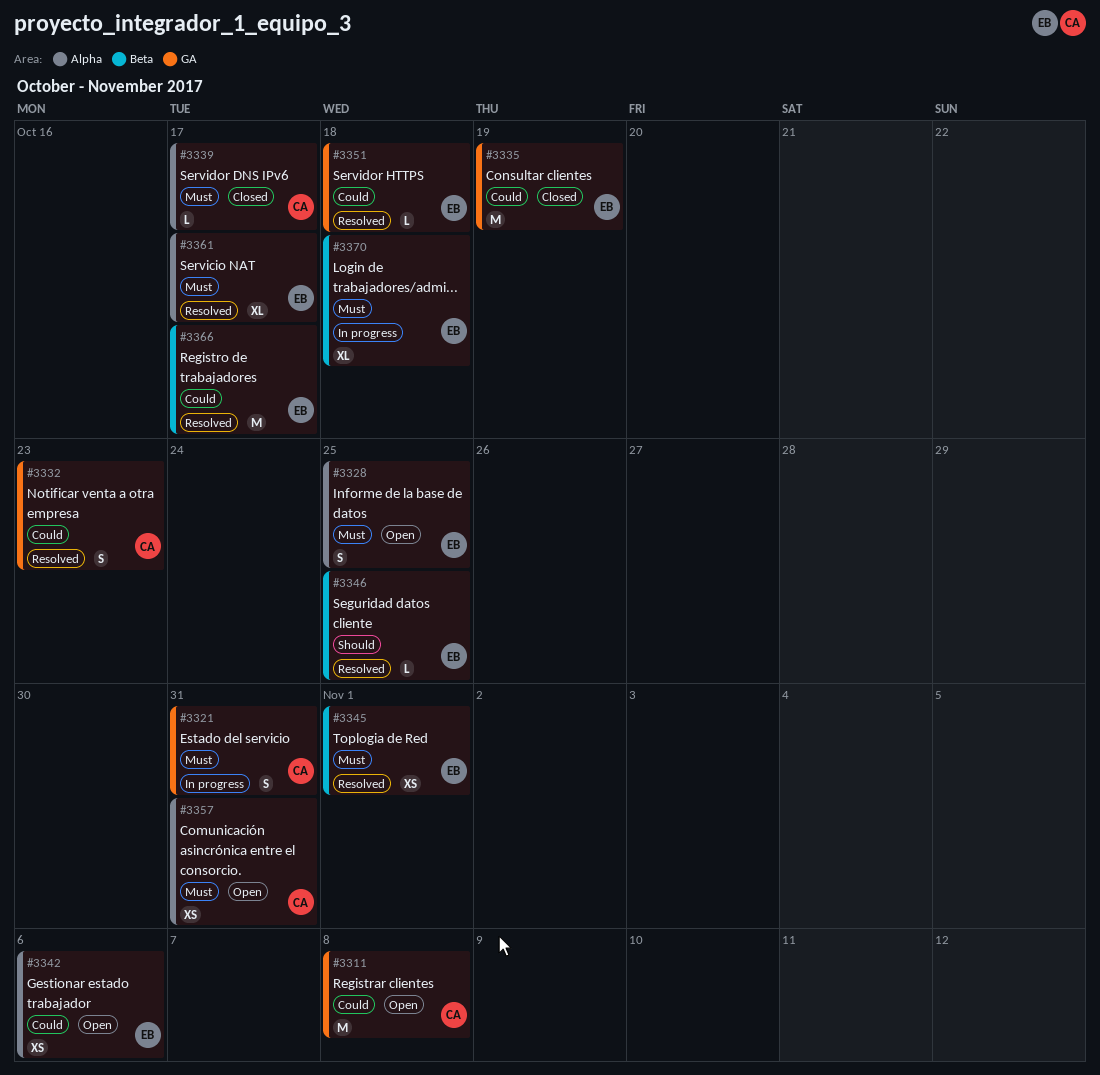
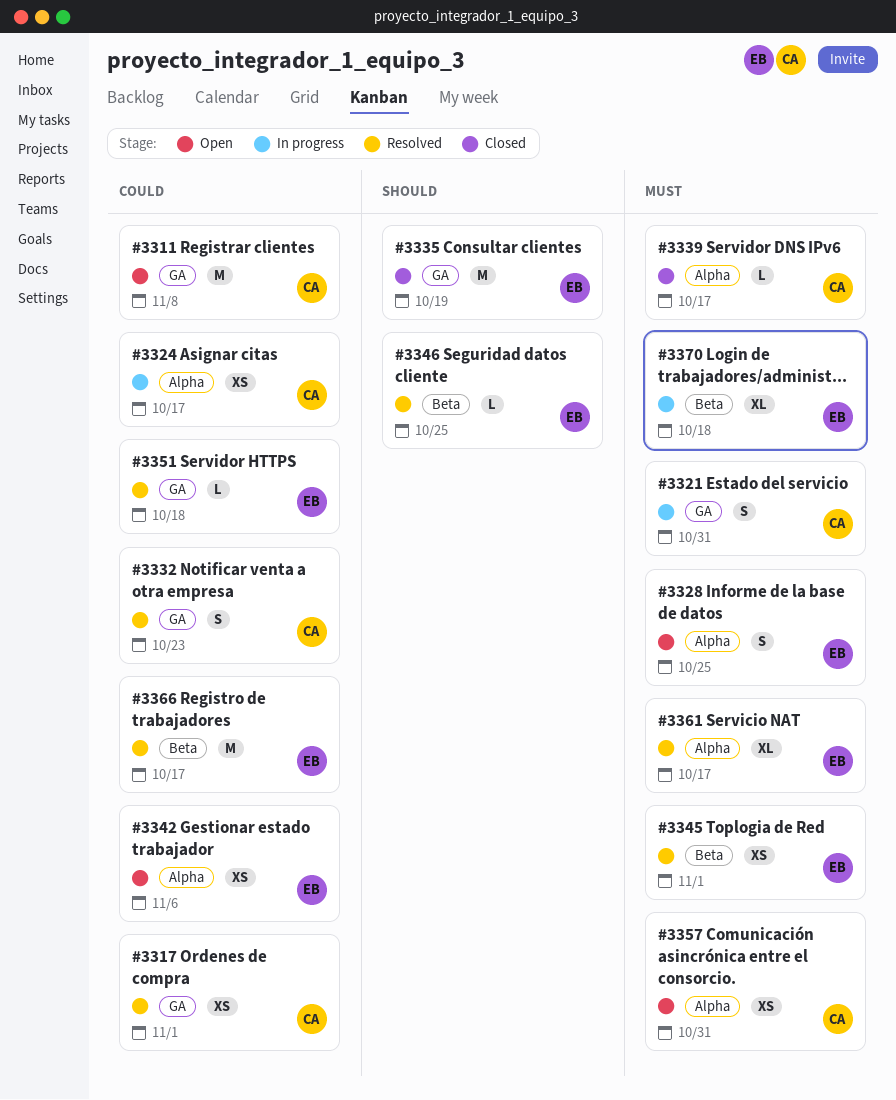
#3317: none -> present
#3324: none -> present
#3335, priority: Could -> Should

